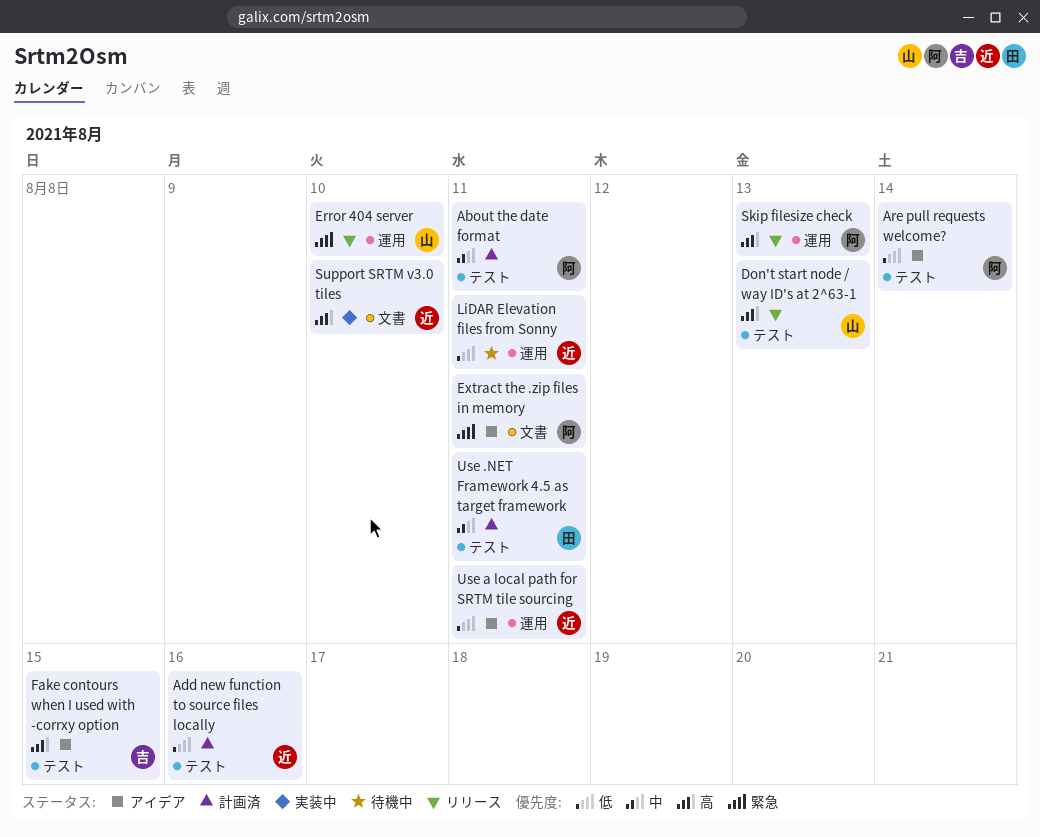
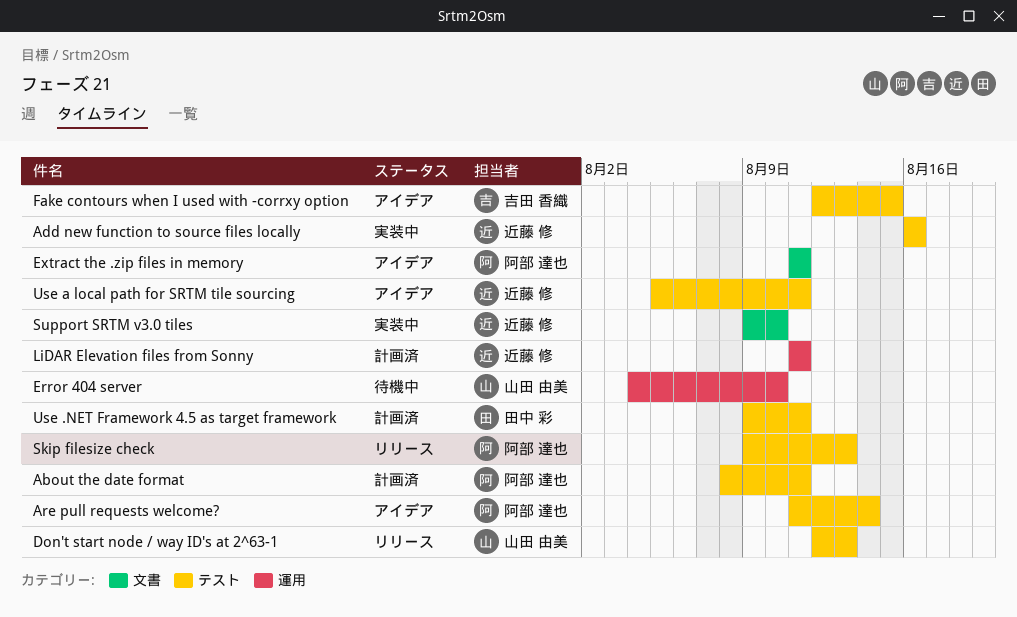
Add new function to source files locally, status: 計画済 -> 実装中
Error 404 server, status: リリース -> 待機中
LiDAR Elevation files from Sonny, status: 待機中 -> 計画済
Skip filesize check, label: 運用 -> テスト
Use a local path for SRTM tile sourcing, label: 運用 -> テスト

